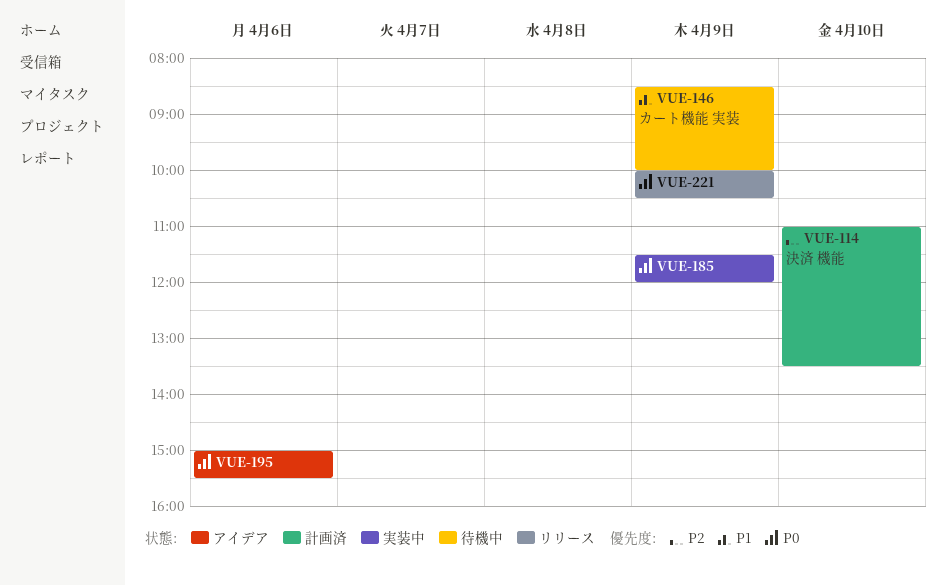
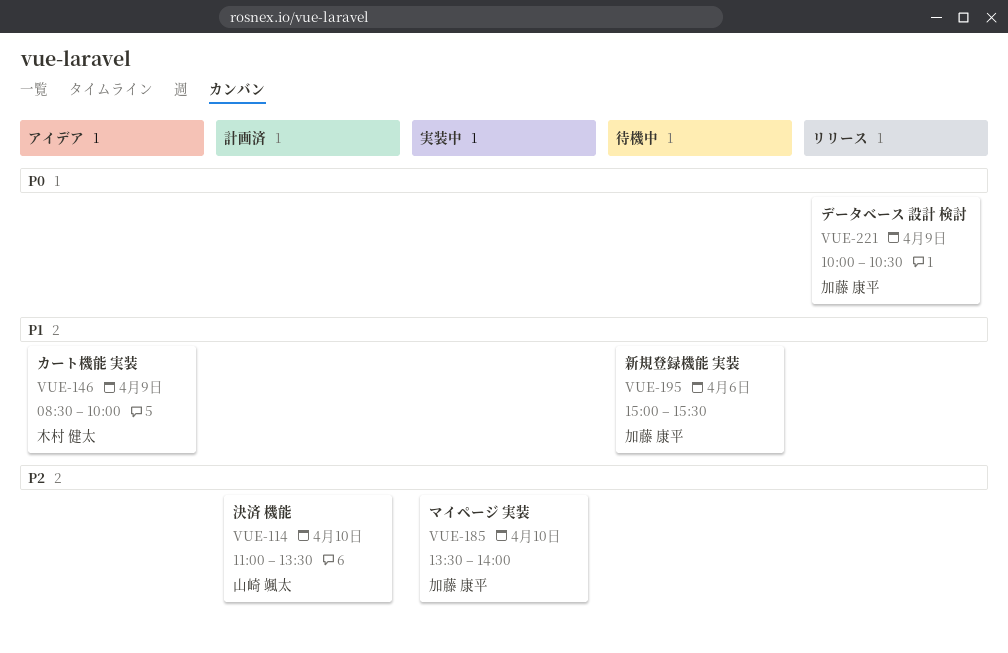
VUE-146, status: 待機中 -> アイデア
VUE-185, priority: P0 -> P2
VUE-185, day: Apr 9 -> Apr 10
VUE-185, begins: 11:30 -> 13:30
VUE-185, ends: 12:00 -> 14:00
VUE-195, status: アイデア -> 待機中
VUE-195, priority: P0 -> P1

